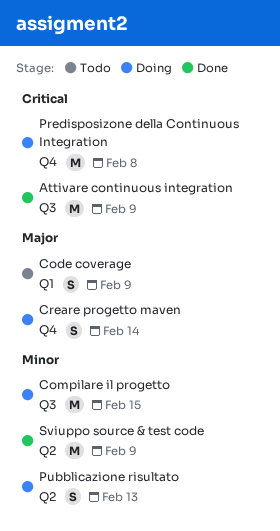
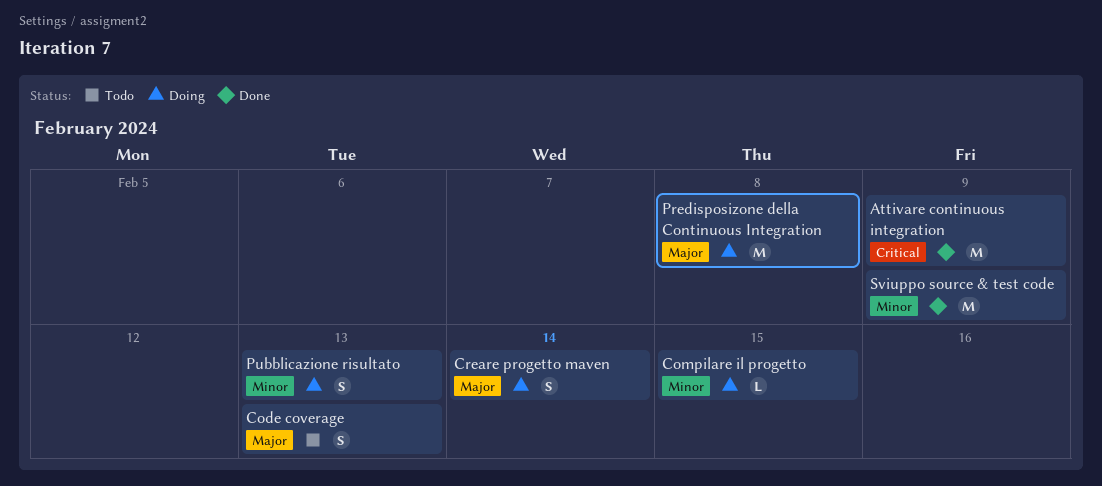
Code coverage, due: Feb 9 -> Feb 13
Compilare il progetto, estimate: M -> L
Predisposizone della Continuous Integration, priority: Critical -> Major

